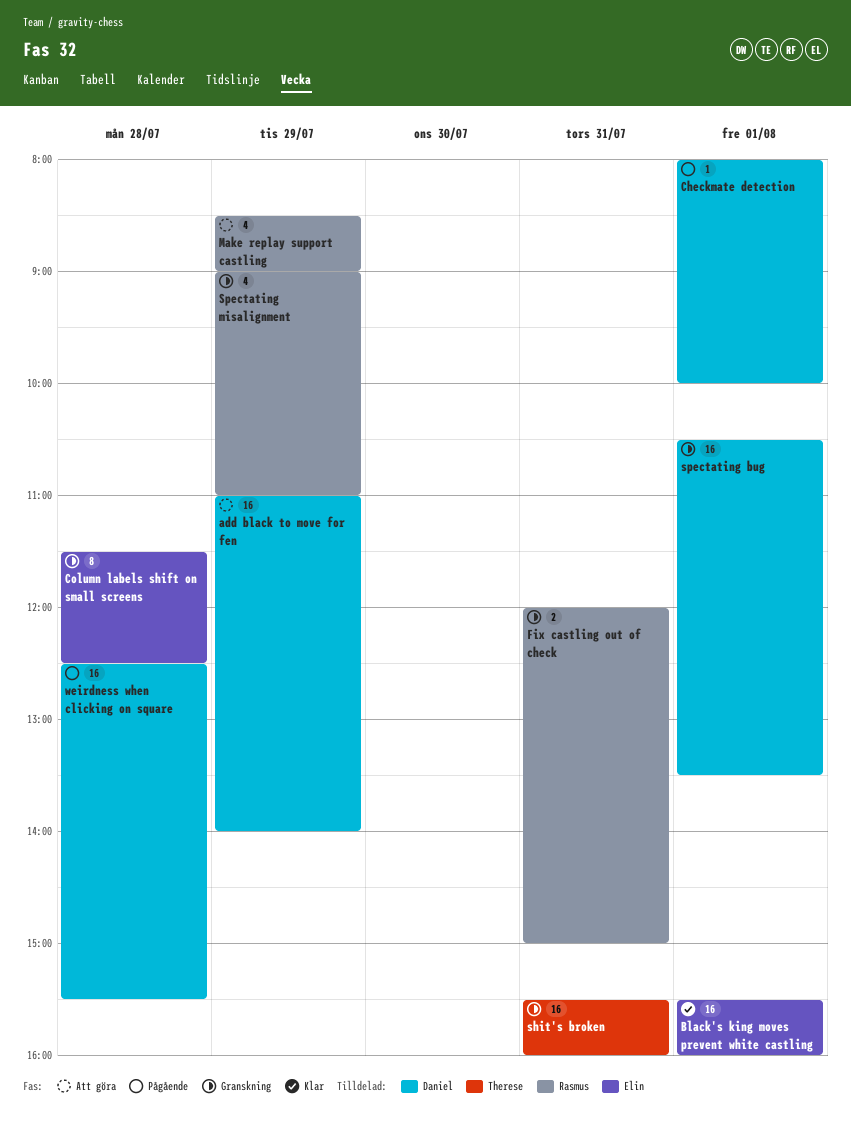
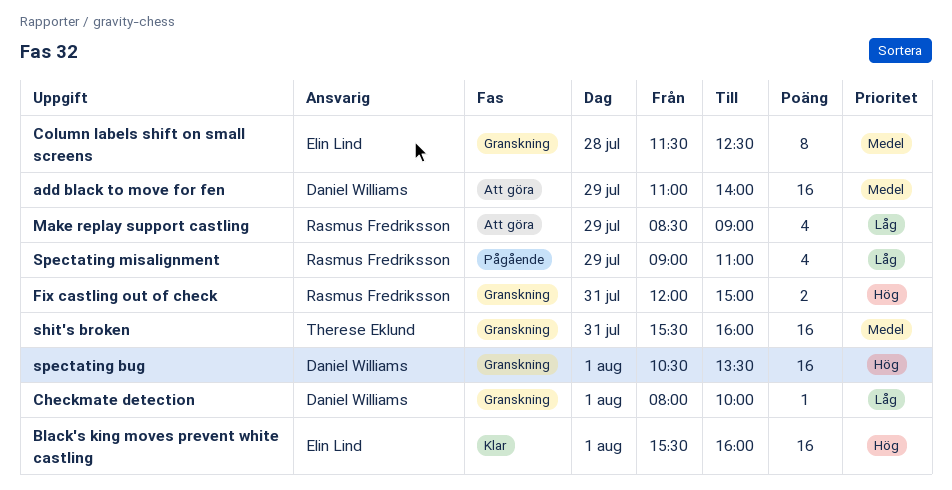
Checkmate detection, status: Pågående -> Granskning
Spectating misalignment, status: Granskning -> Pågående
weirdness when clicking on square: present -> none

